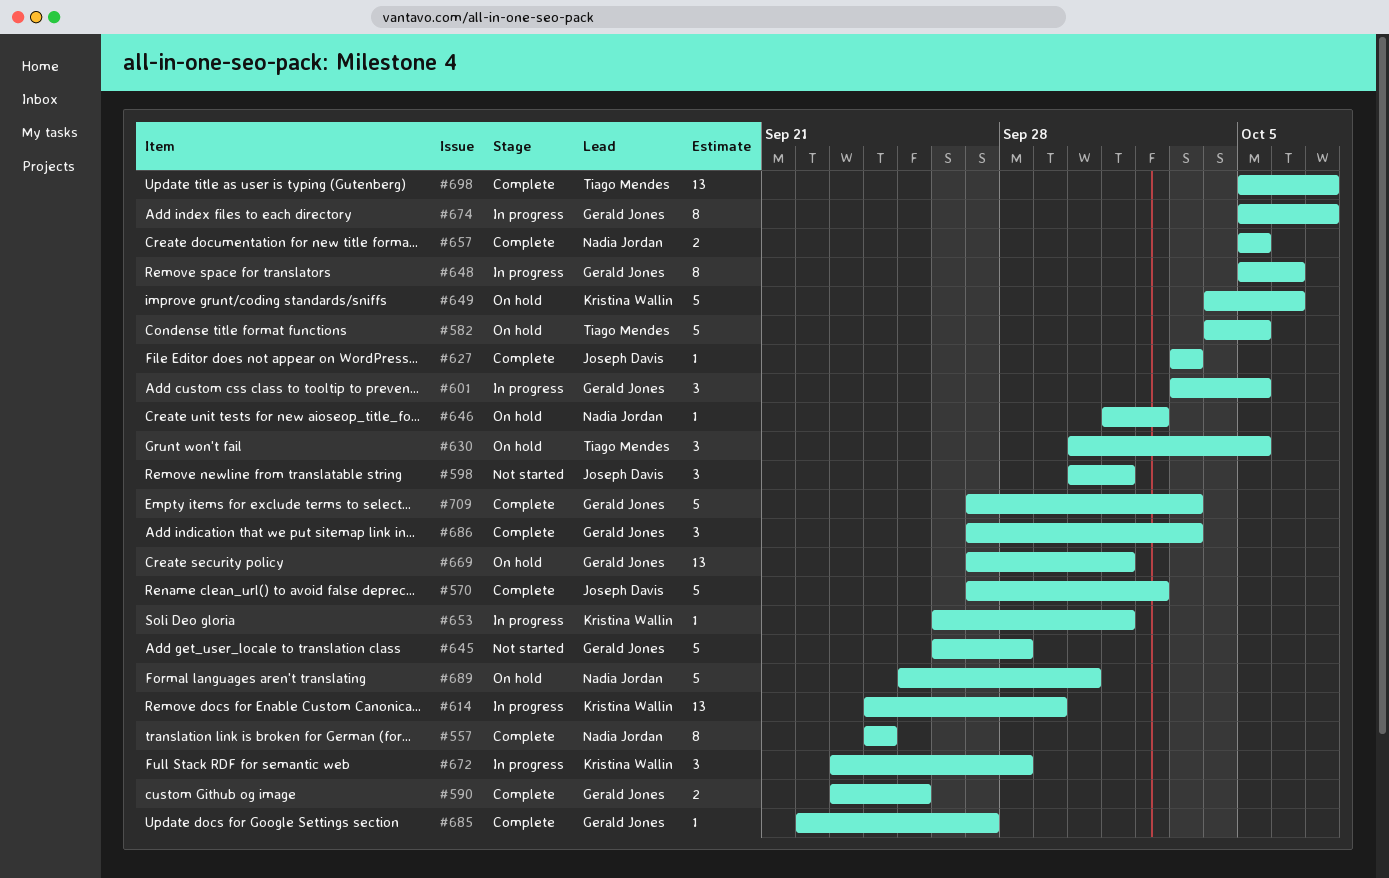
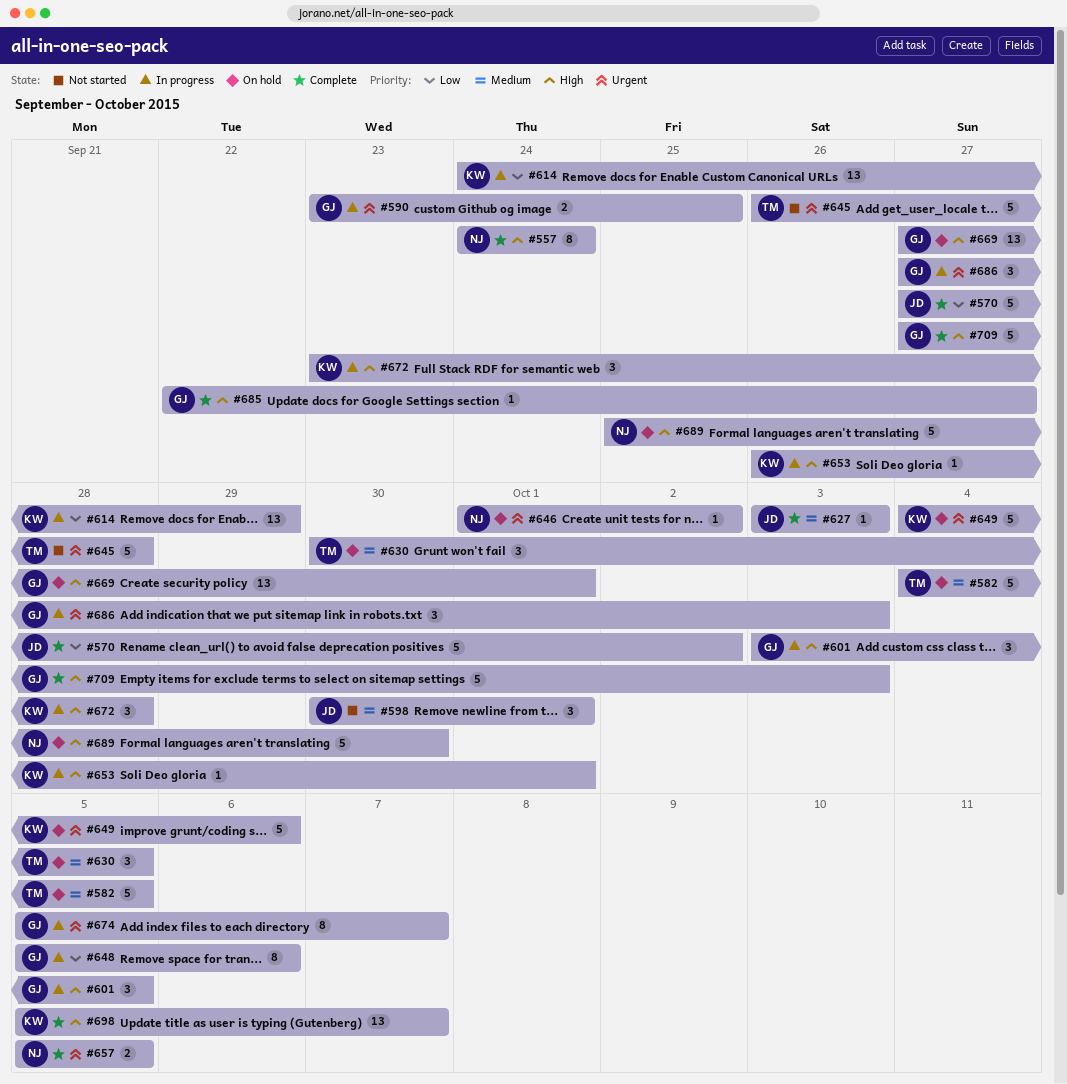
#590, status: Complete -> In progress
#645, owner: Gerald Jones -> Tiago Mendes
#686, status: Complete -> In progress
#698, owner: Tiago Mendes -> Kristina Wallin

